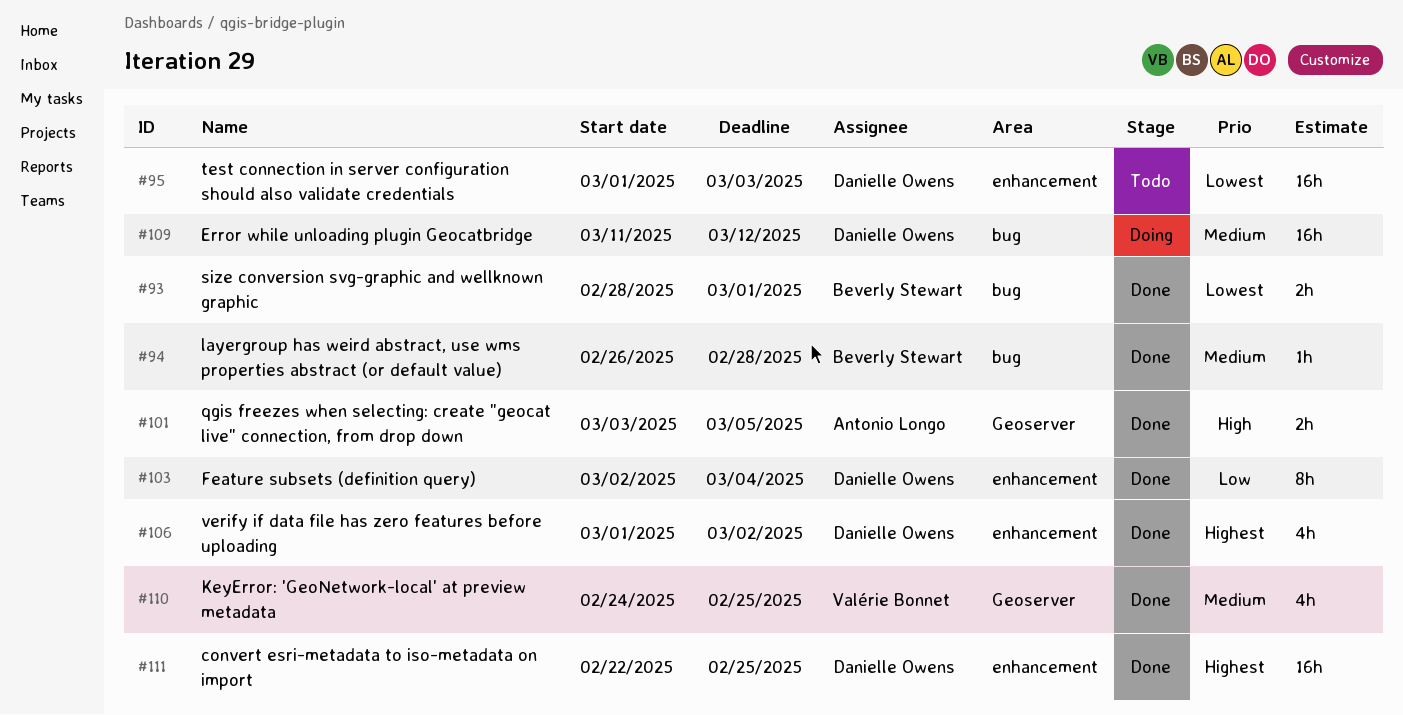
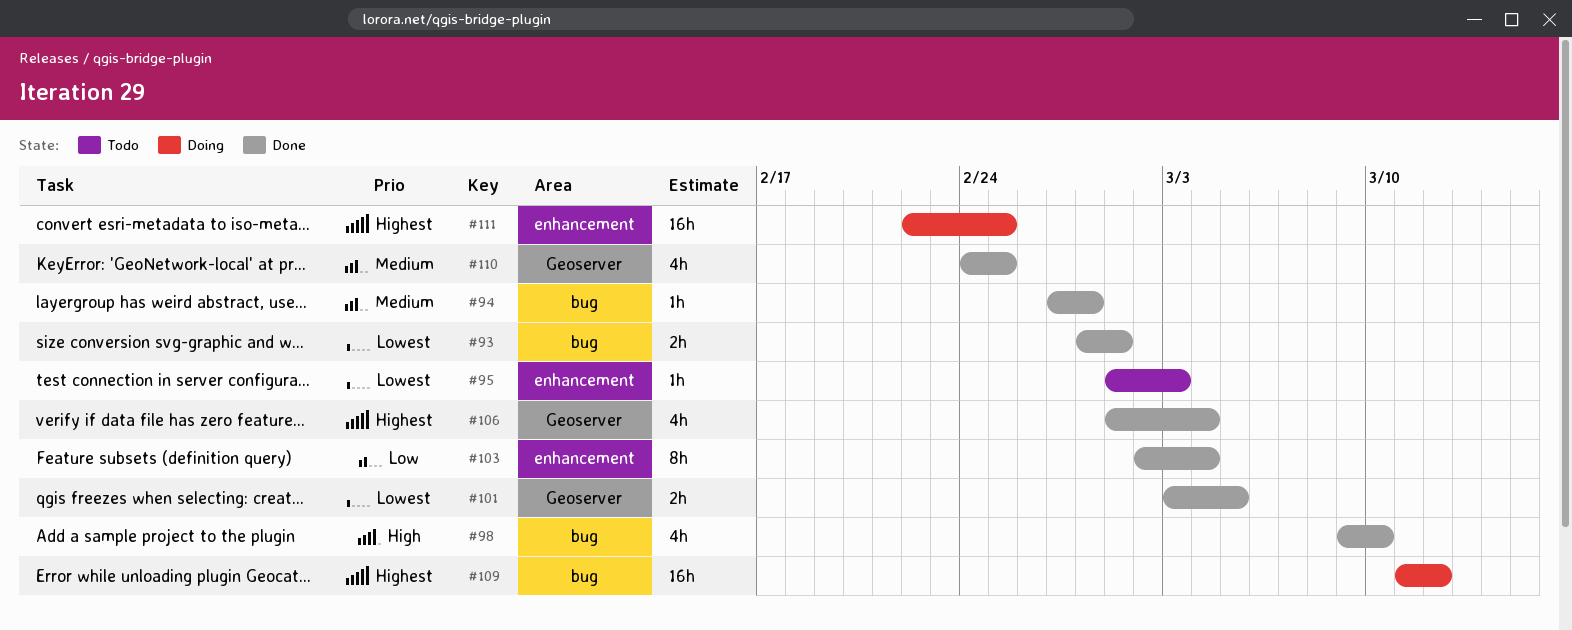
#94, start: Feb 26 -> Feb 27
#95, estimate: 16h -> 1h
#98: none -> present
#101, priority: High -> Lowest
#106, label: enhancement -> Geoserver
#106, due: Mar 2 -> Mar 4
#109, priority: Medium -> Highest
#111, status: Done -> Doing

